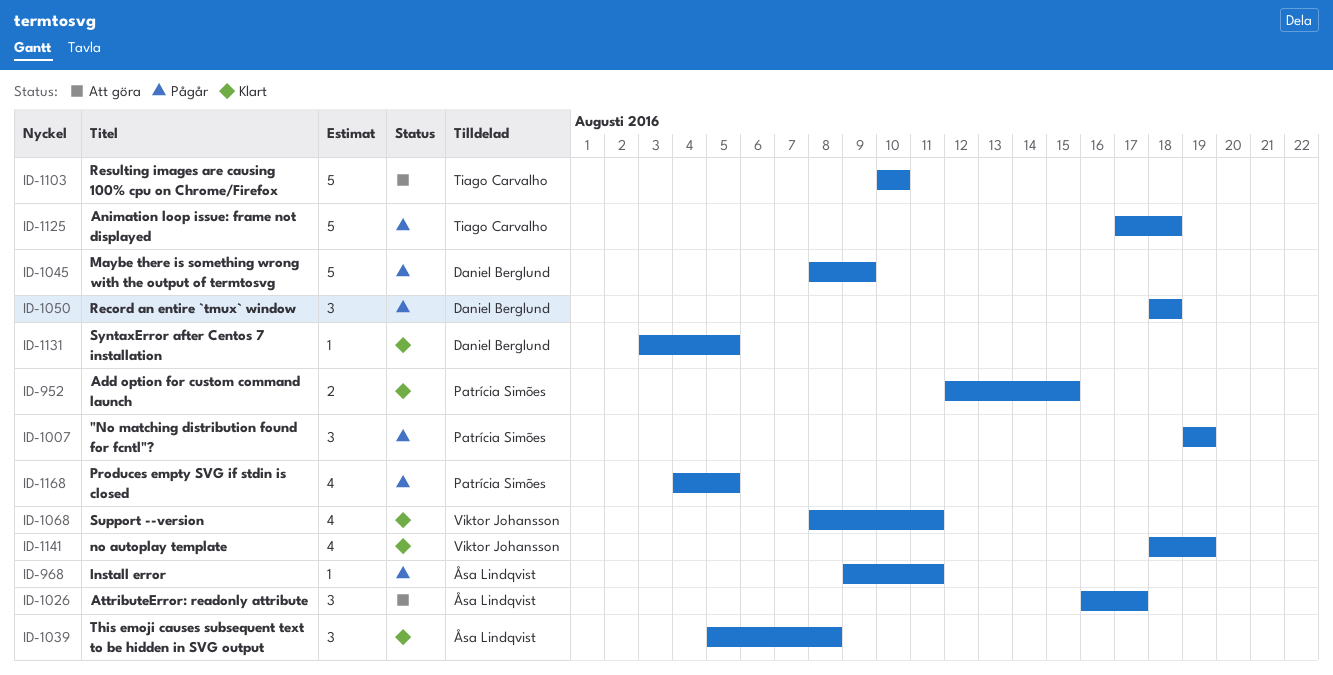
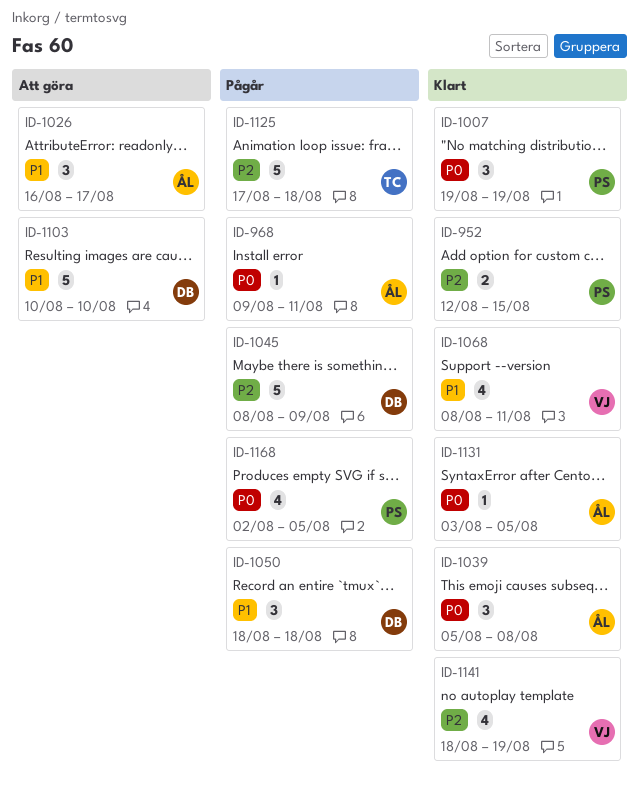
ID-1007, status: Pågår -> Klart
ID-1103, owner: Tiago Carvalho -> Daniel Berglund
ID-1131, owner: Daniel Berglund -> Åsa Lindqvist
ID-1168, start: Aug 4 -> Aug 2

